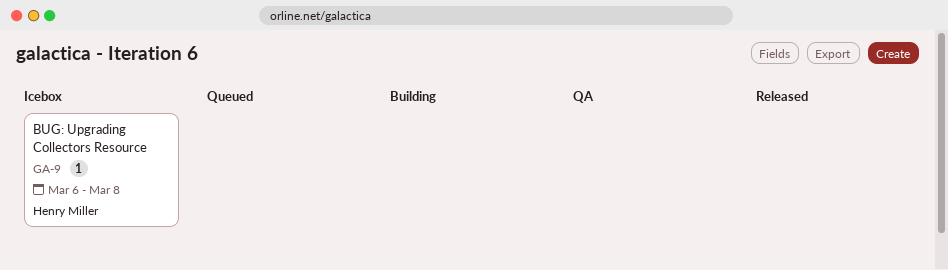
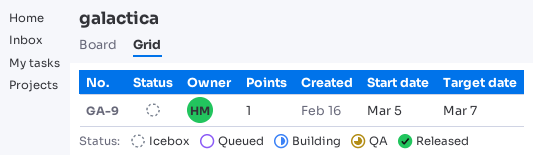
GA-9, start: Mar 6 -> Mar 5
GA-9, due: Mar 8 -> Mar 7

